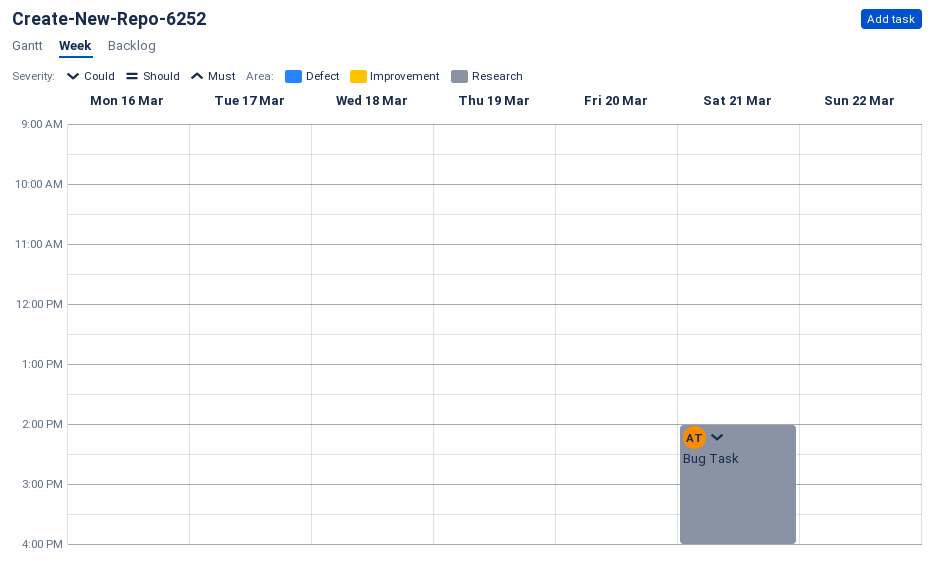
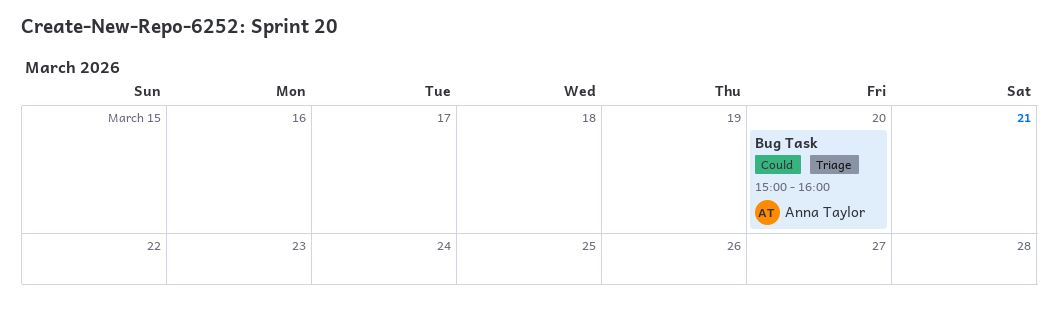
Bug Task, day: Mar 21 -> Mar 20
Bug Task, begins: 14:00 -> 15:00

